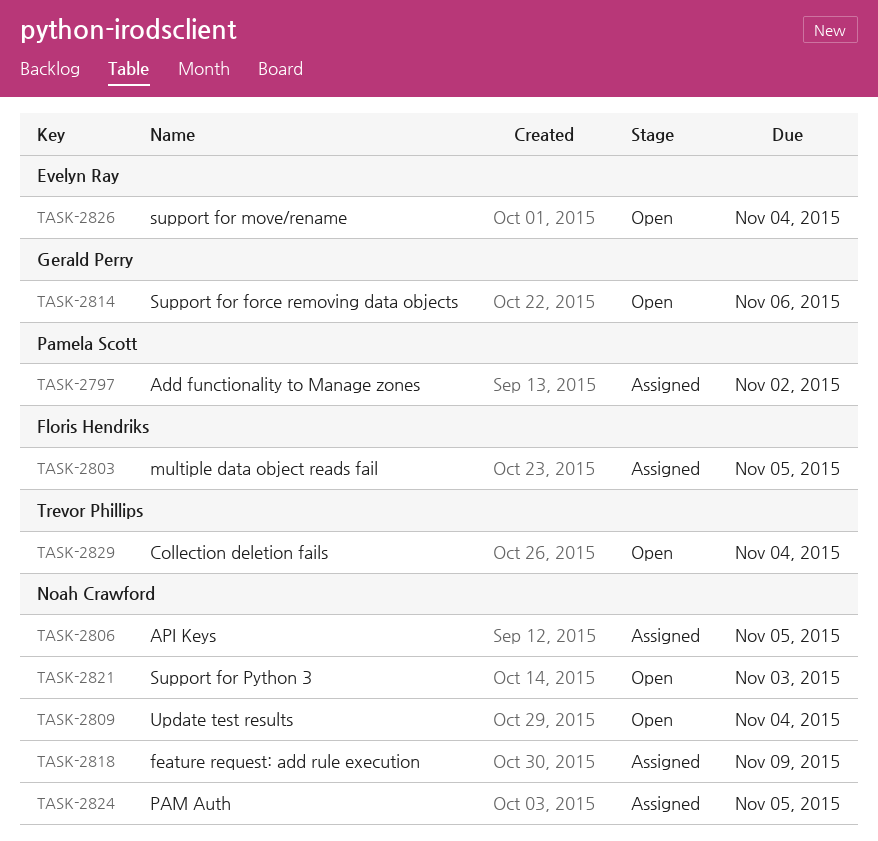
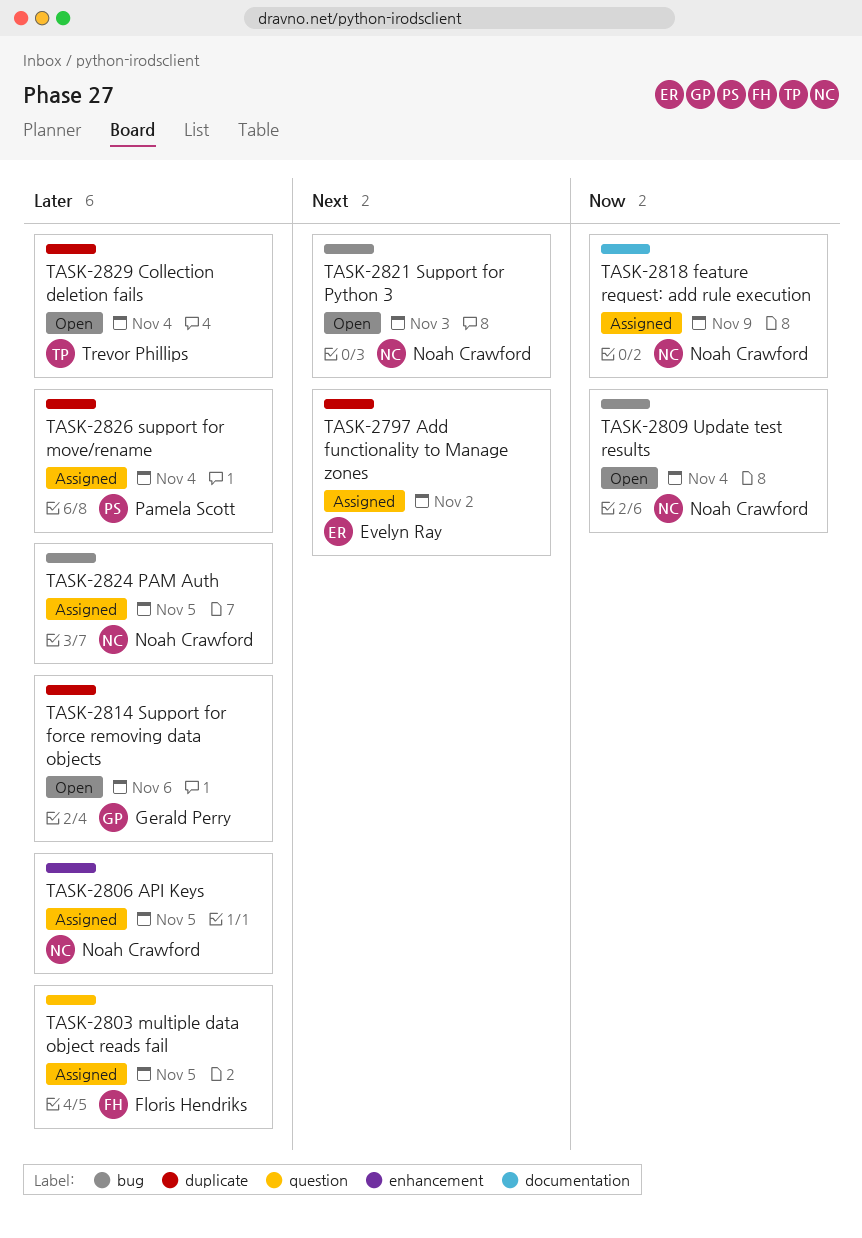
TASK-2797, owner: Pamela Scott -> Evelyn Ray
TASK-2826, status: Open -> Assigned
TASK-2826, owner: Evelyn Ray -> Pamela Scott

